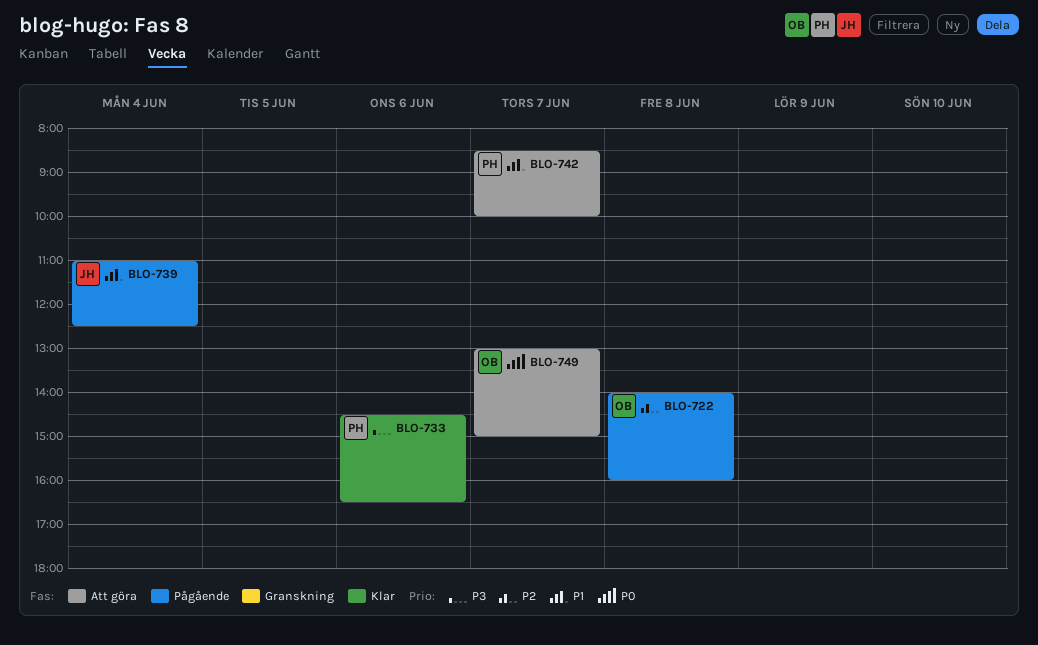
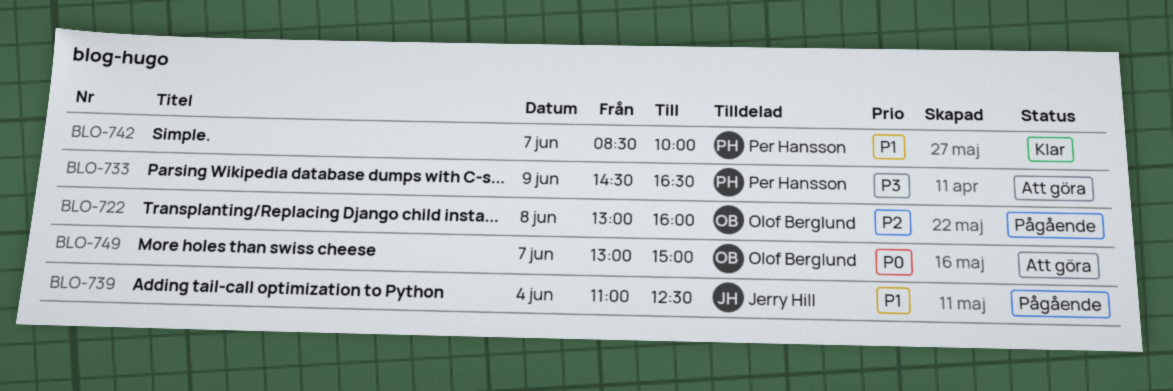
BLO-722, begins: 14:00 -> 13:00
BLO-733, status: Klar -> Att göra
BLO-733, day: Jun 6 -> Jun 9
BLO-742, status: Att göra -> Klar

